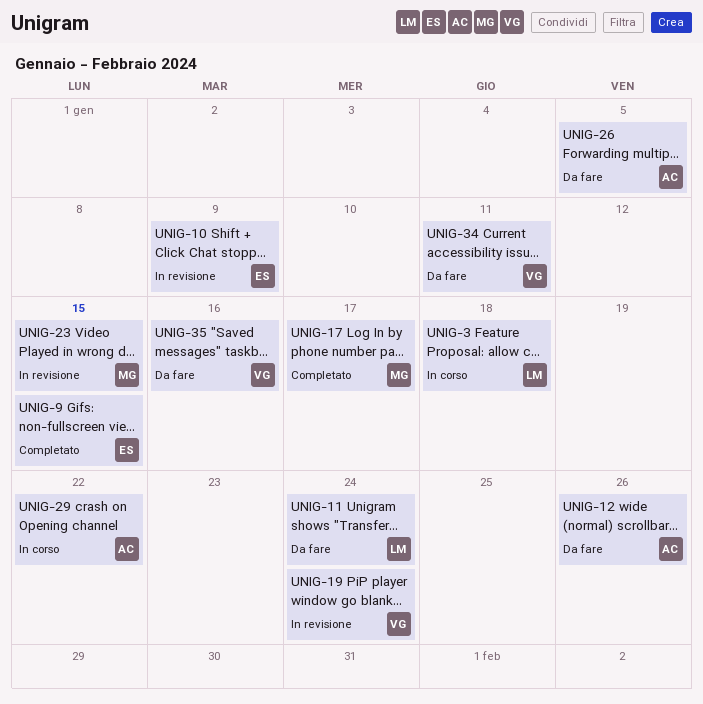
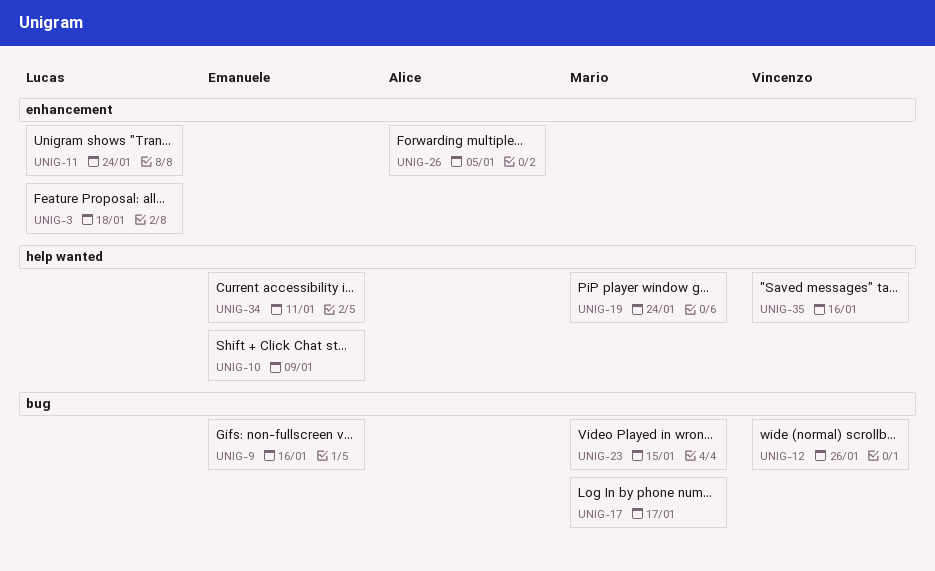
UNIG-9, due: Jan 15 -> Jan 16
UNIG-12, owner: Alice -> Vincenzo
UNIG-19, owner: Vincenzo -> Mario
UNIG-29: present -> none
UNIG-34, owner: Vincenzo -> Emanuele

